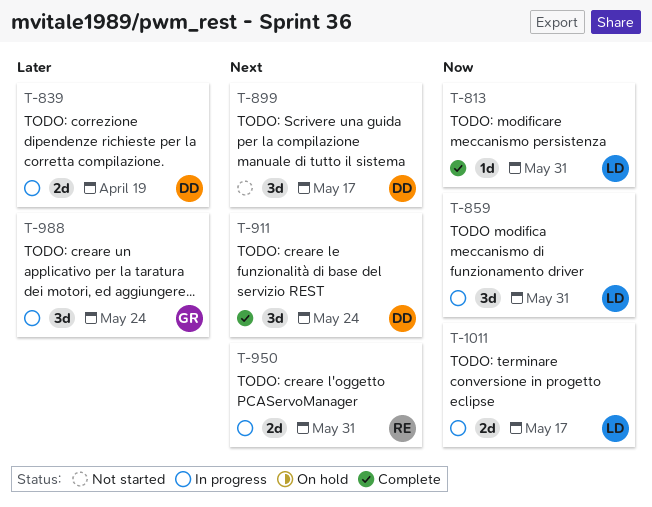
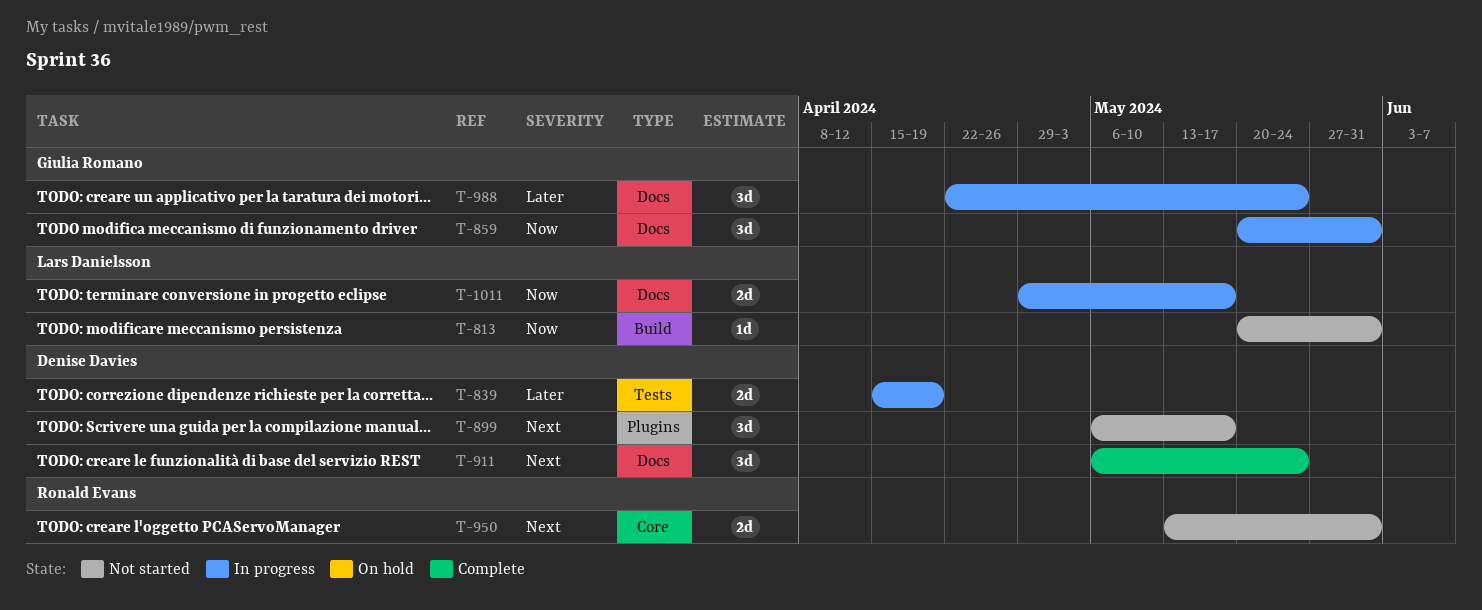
T-813, status: Complete -> Not started
T-859, owner: Lars Danielsson -> Giulia Romano
T-950, status: In progress -> Not started

